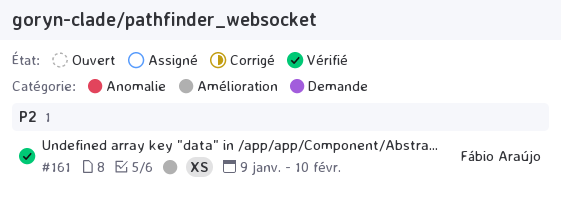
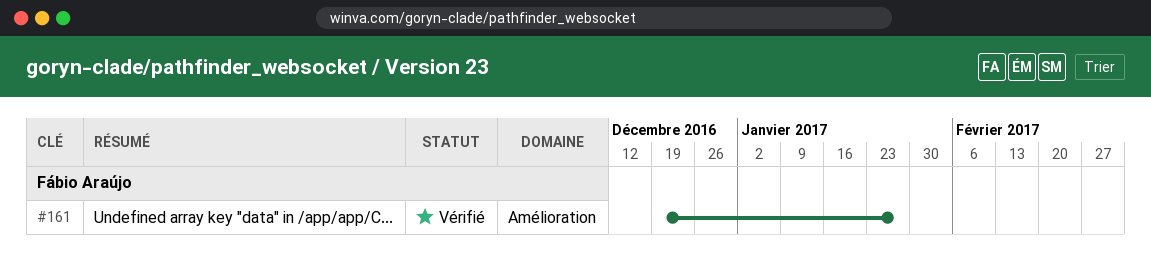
#161, start: Jan 9 -> Dec 19
#161, due: Feb 10 -> Jan 27

